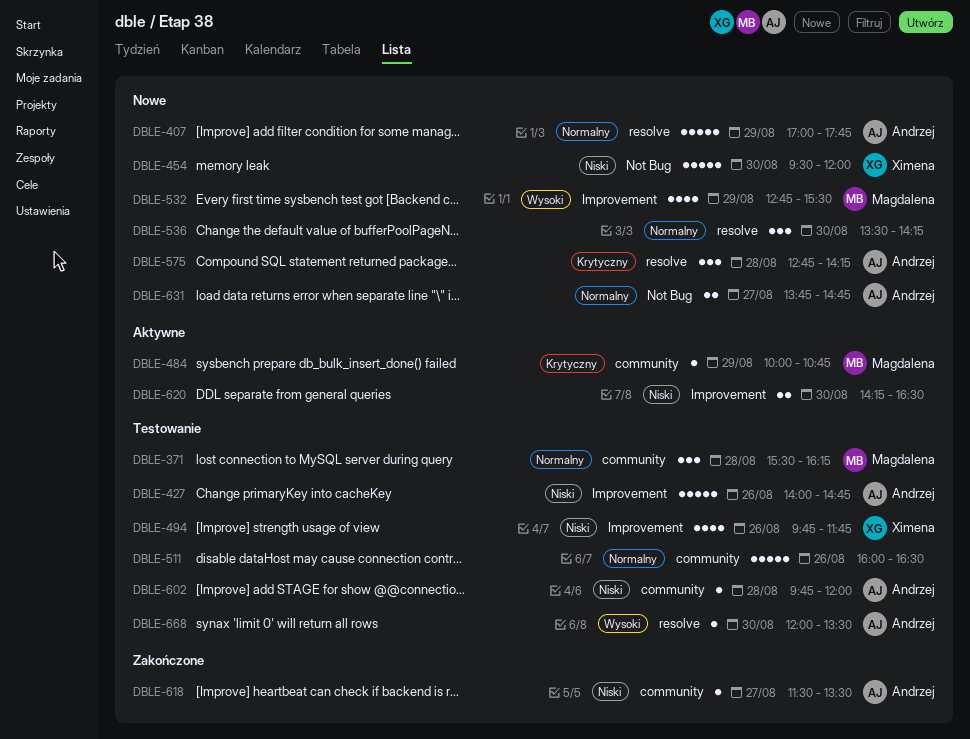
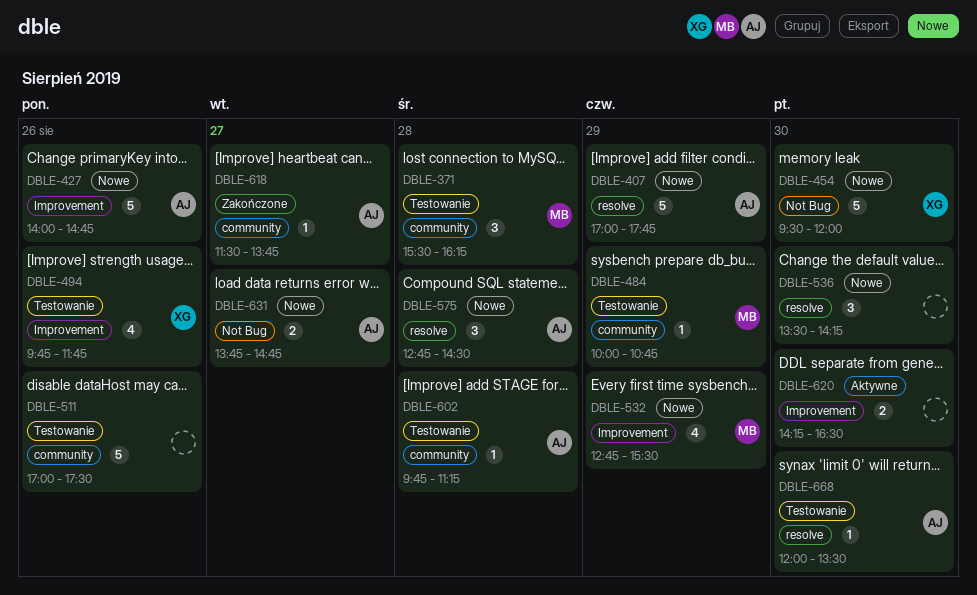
DBLE-427, status: Testowanie -> Nowe
DBLE-484, status: Aktywne -> Testowanie
DBLE-511, begins: 16:00 -> 17:00
DBLE-511, ends: 16:30 -> 17:30
DBLE-575, ends: 14:15 -> 14:30
DBLE-602, ends: 12:00 -> 11:15
DBLE-618, ends: 13:30 -> 13:45

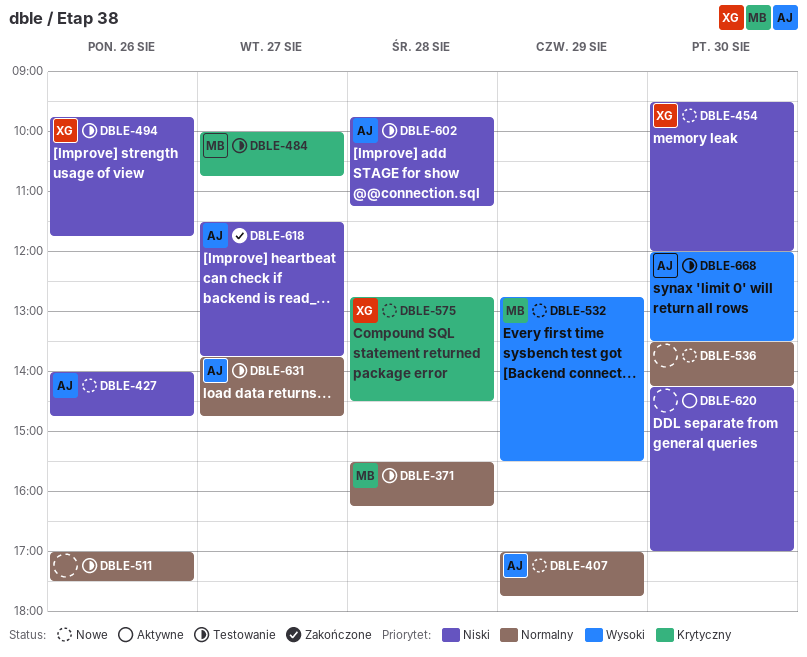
DBLE-484, day: Aug 29 -> Aug 27
DBLE-575, owner: AJ -> XG
DBLE-620, ends: 16:30 -> 17:00
DBLE-631, status: Nowe -> Testowanie

